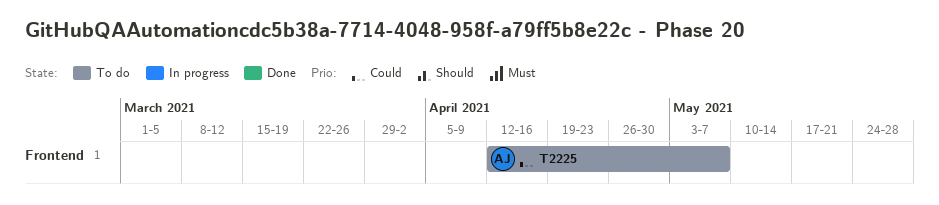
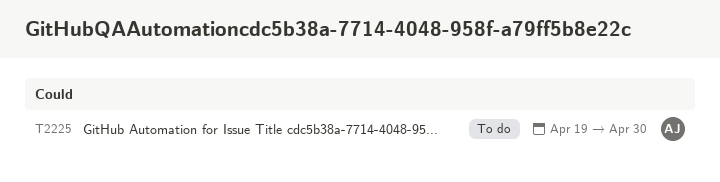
T2225, start: Apr 12 -> Apr 19
T2225, due: May 7 -> Apr 30

